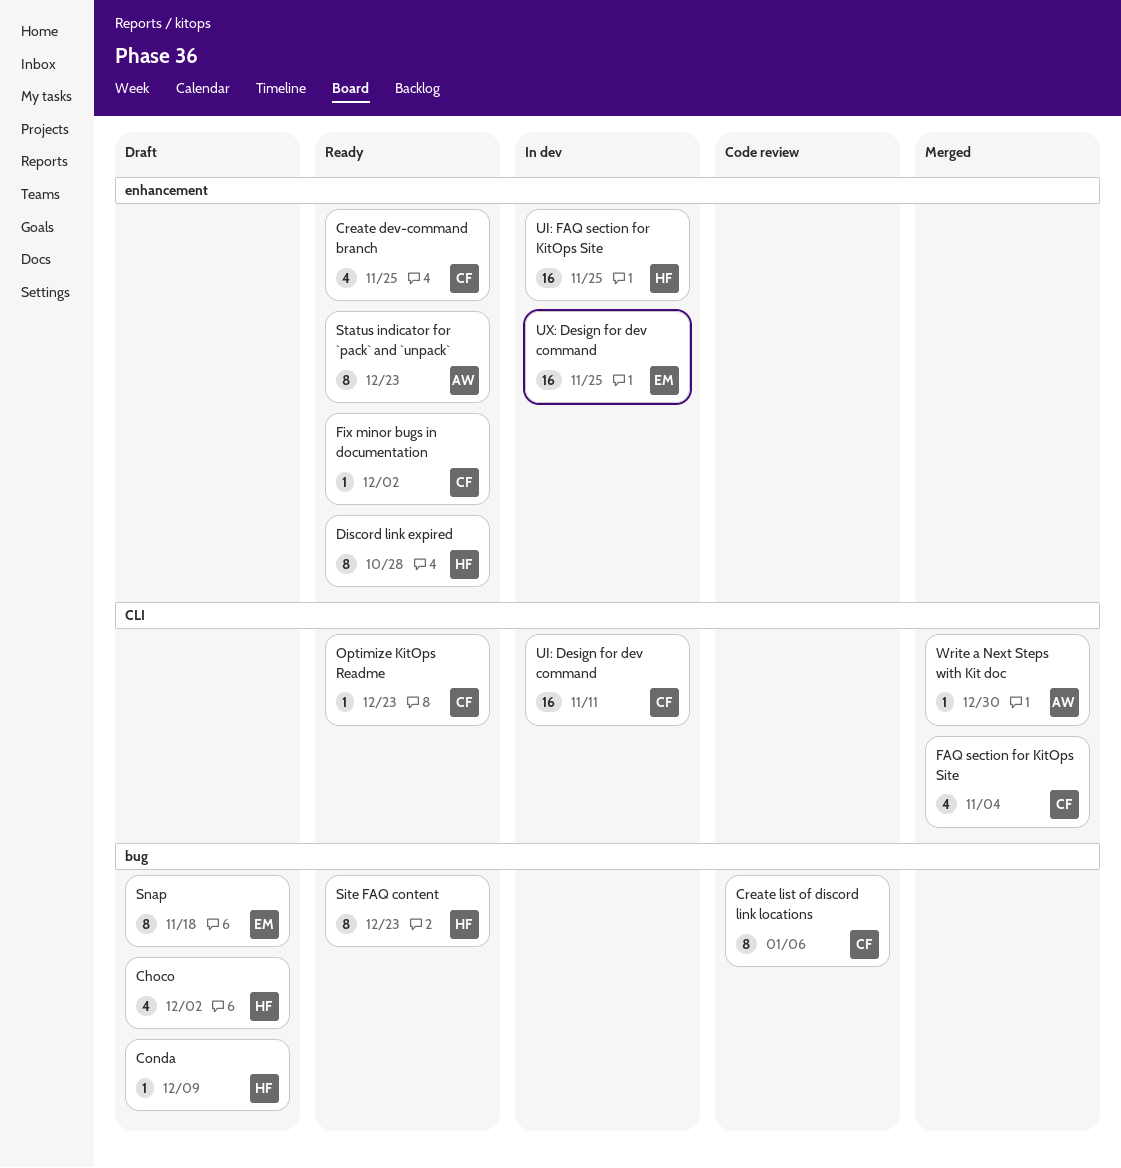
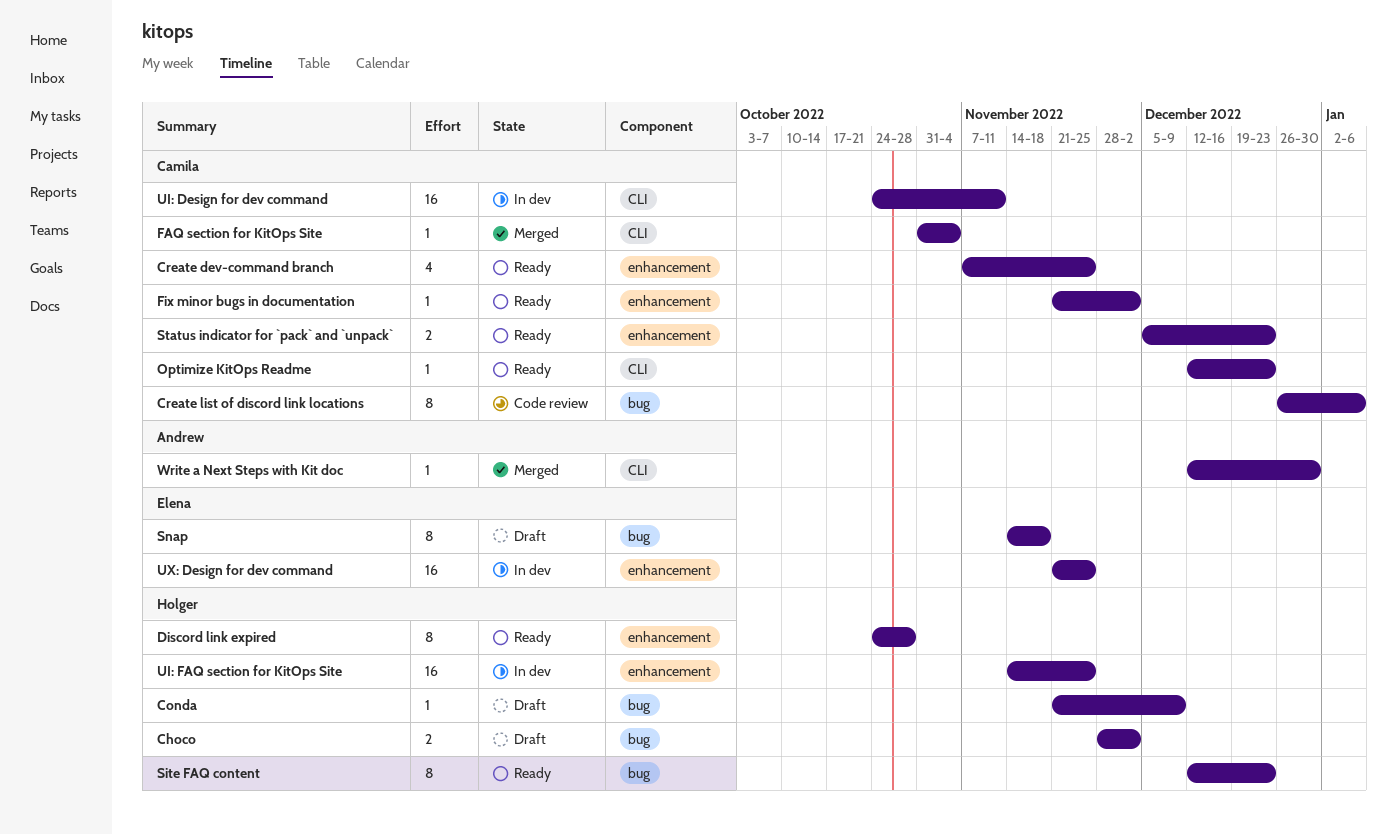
Choco, estimate: 4 -> 2
FAQ section for KitOps Site, estimate: 4 -> 1
Status indicator for `pack` and `unpack`, owner: Andrew -> Camila
Status indicator for `pack` and `unpack`, estimate: 8 -> 2

